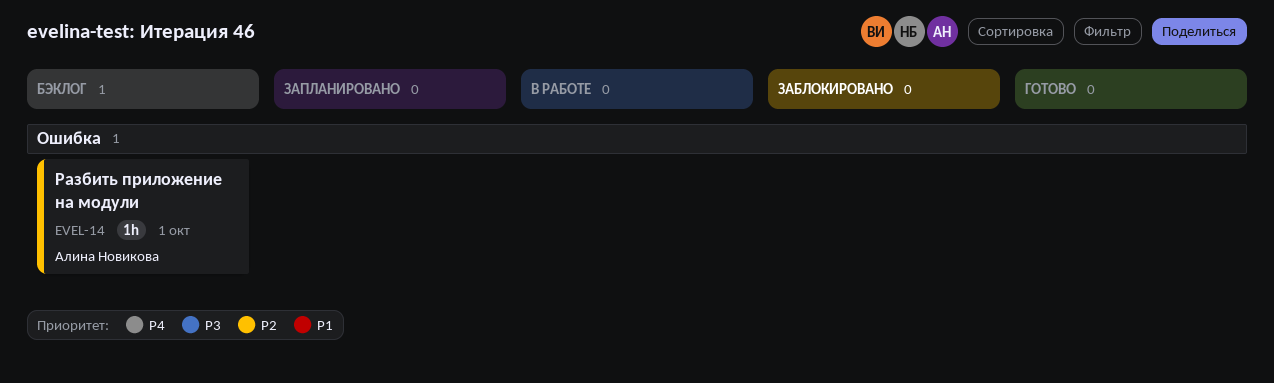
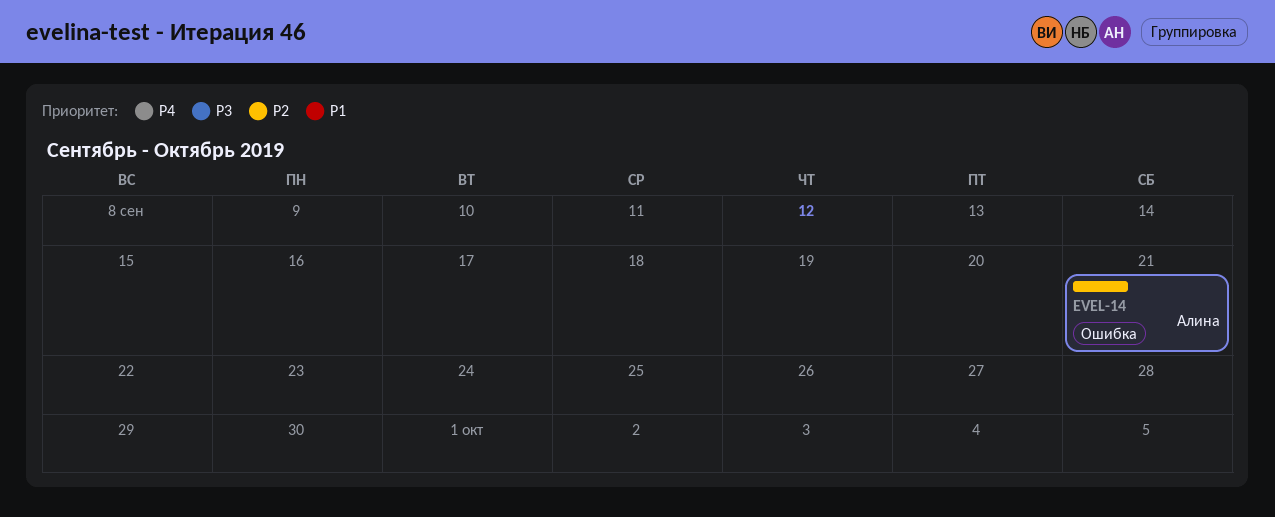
EVEL-14, due: Oct 1 -> Sep 21

